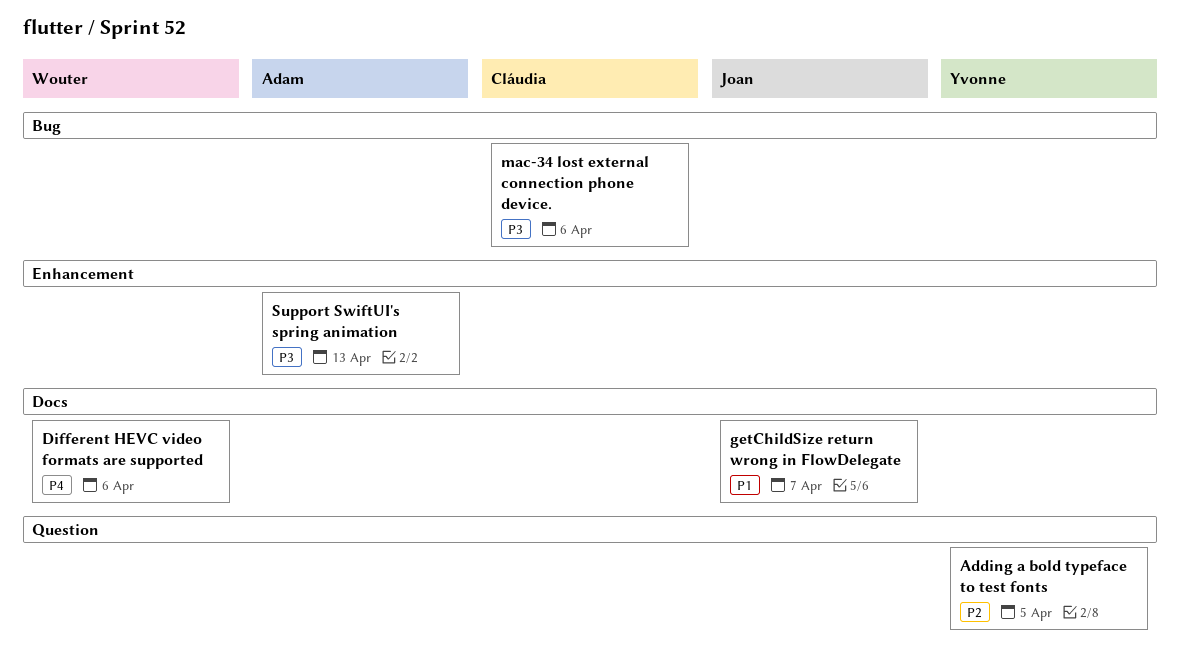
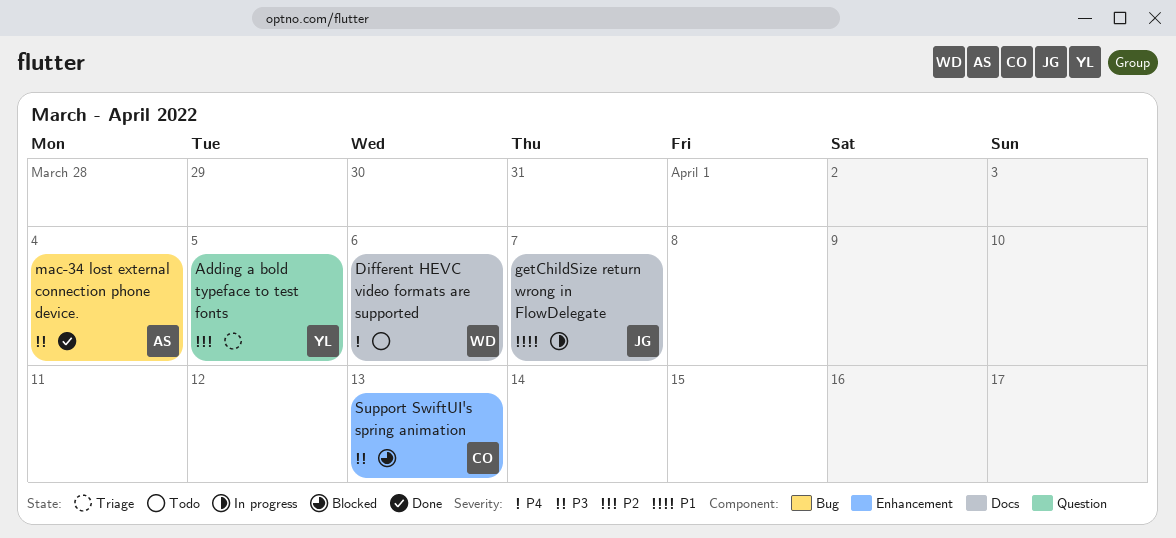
mac-34 lost external connection phone device., owner: Cláudia -> Adam
mac-34 lost external connection phone device., due: Apr 6 -> Apr 4
Support SwiftUI's spring animation, owner: Adam -> Cláudia

